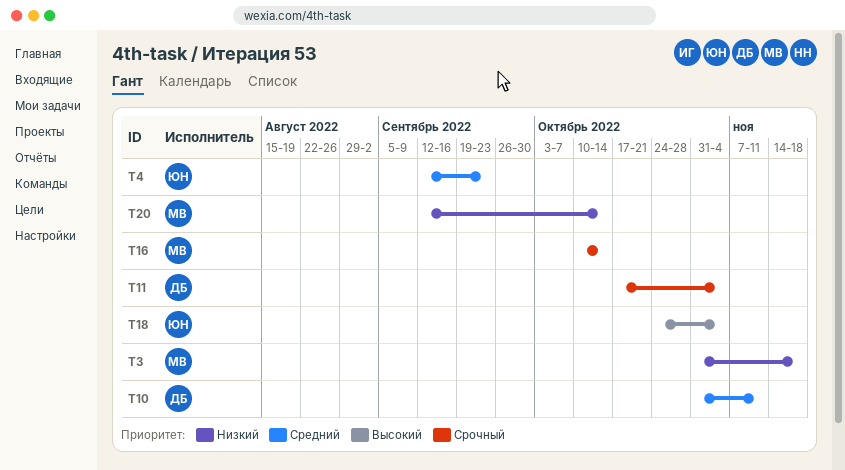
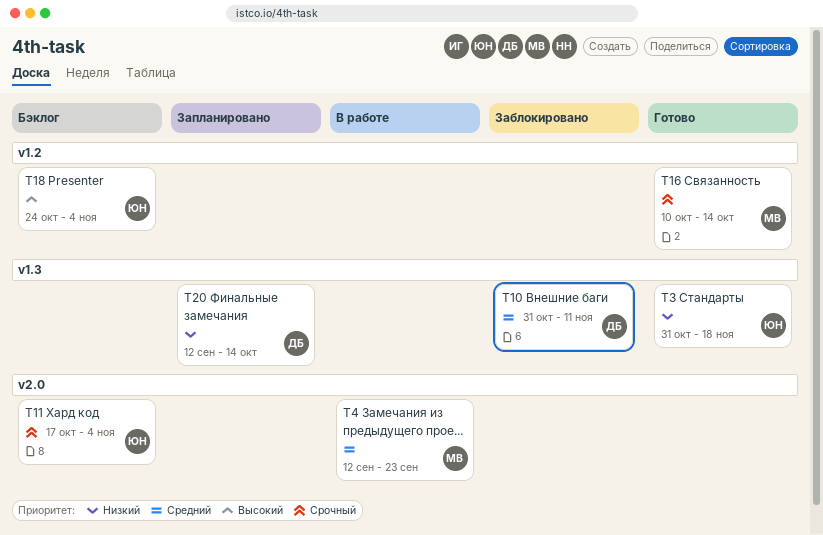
T3, owner: МВ -> ЮН
T4, owner: ЮН -> МВ
T11, owner: ДБ -> ЮН
T20, owner: МВ -> ДБ

